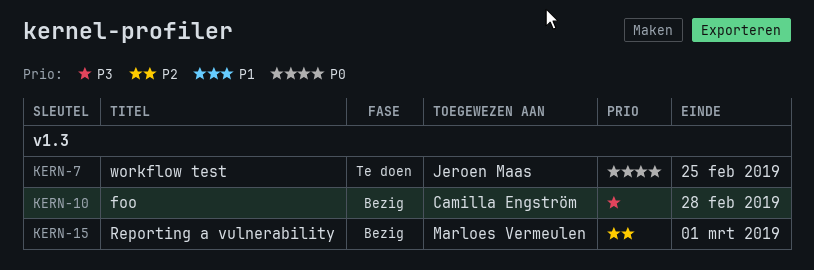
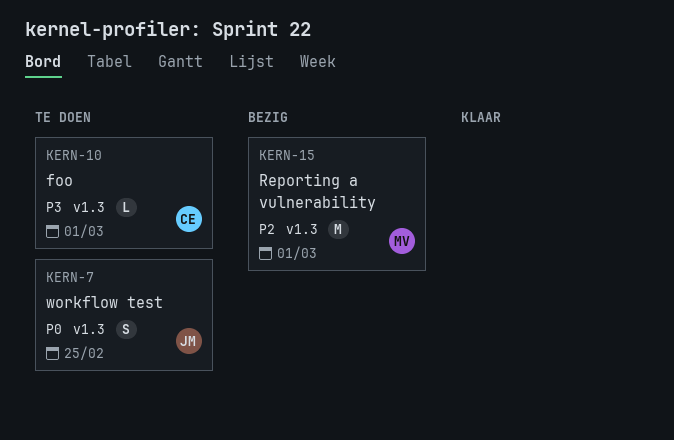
KERN-10, status: Bezig -> Te doen
KERN-10, due: Feb 28 -> Mar 1

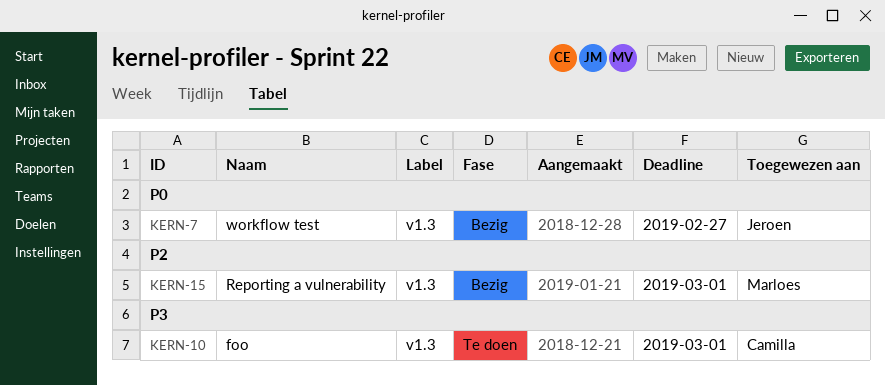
KERN-7, status: Te doen -> Bezig
KERN-7, due: Feb 25 -> Feb 27

